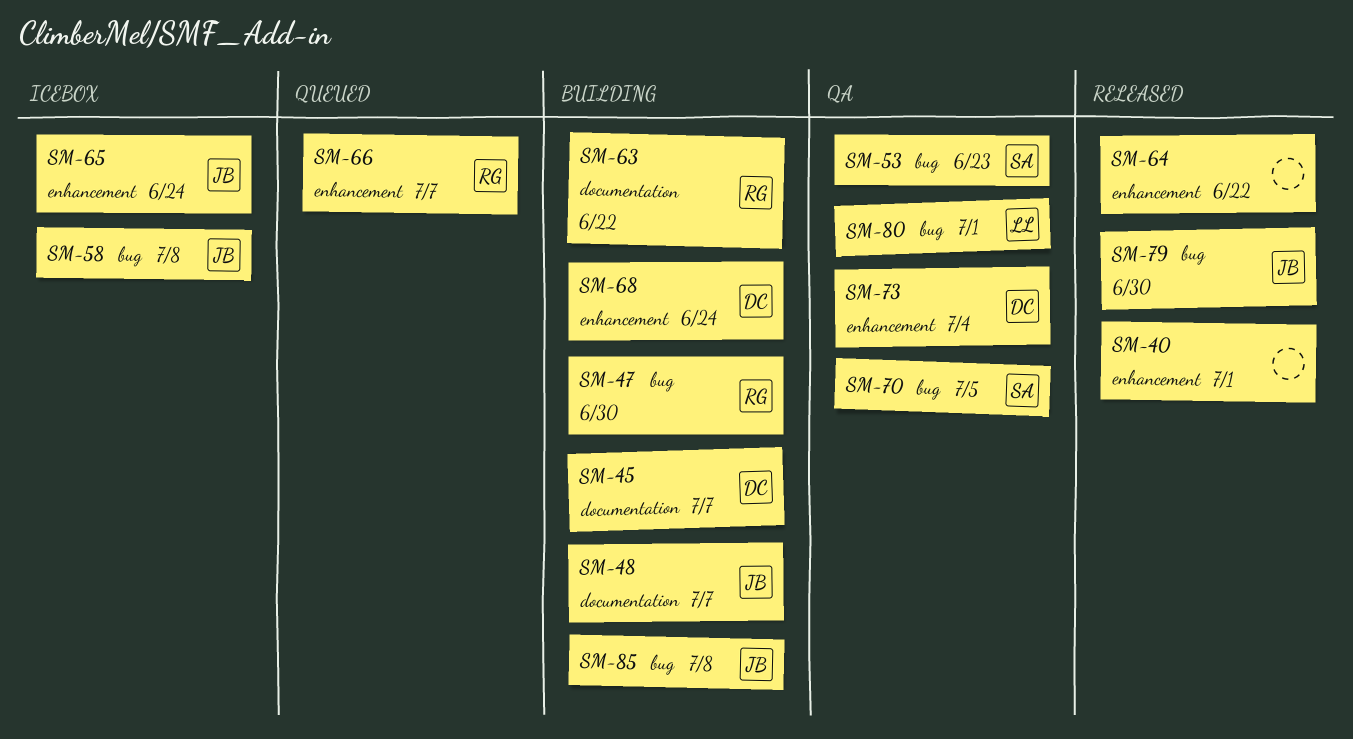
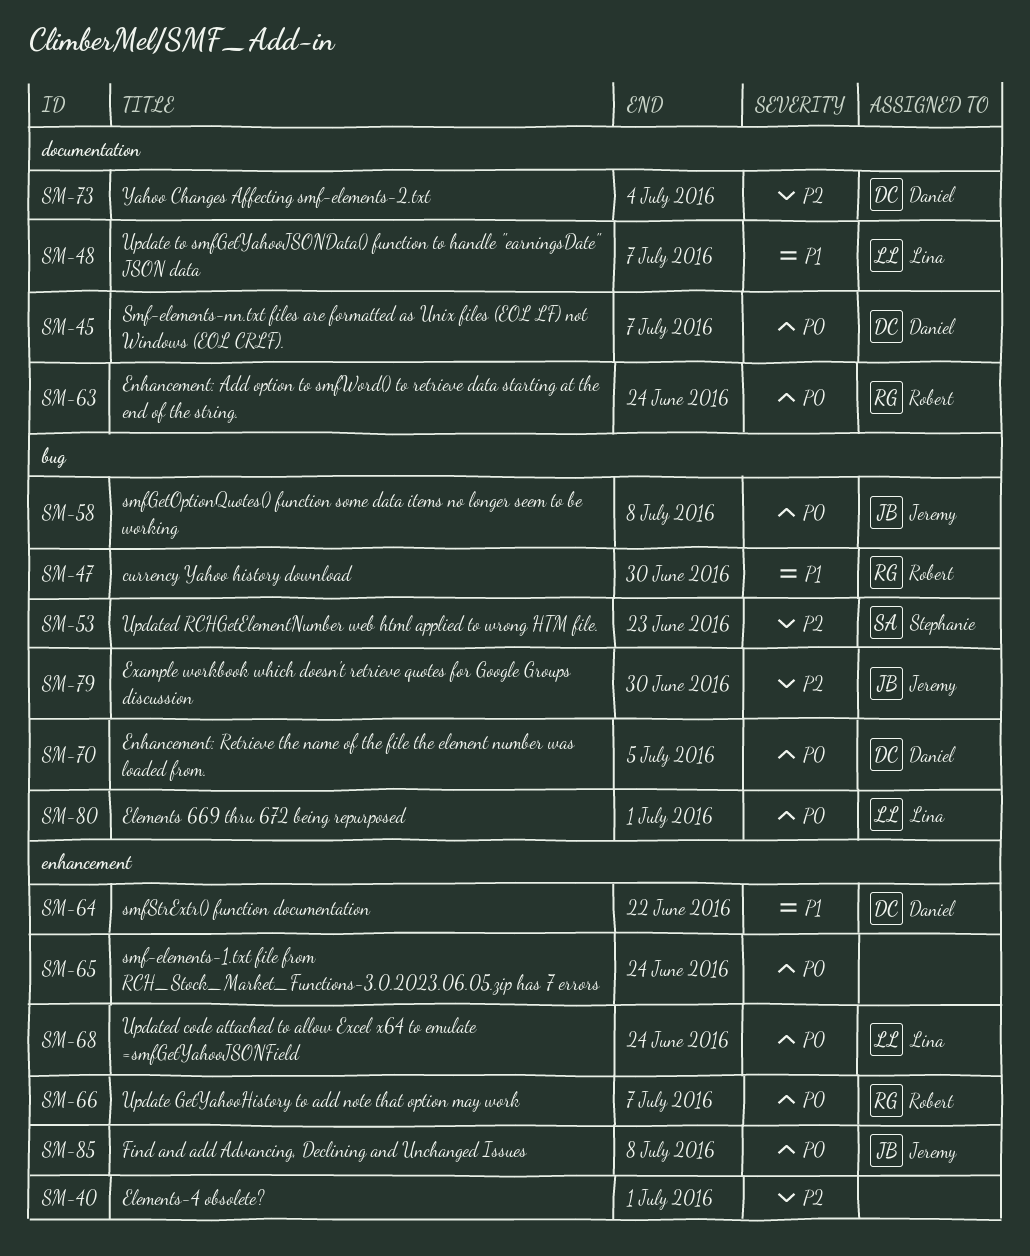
SM-48, owner: Jeremy -> Lina
SM-63, due: Jun 22 -> Jun 24
SM-64, owner: none -> Daniel
SM-65, owner: Jeremy -> none
SM-68, owner: Daniel -> Lina
SM-70, owner: Stephanie -> Daniel
SM-73, label: enhancement -> documentation
SM-85, label: bug -> enhancement

